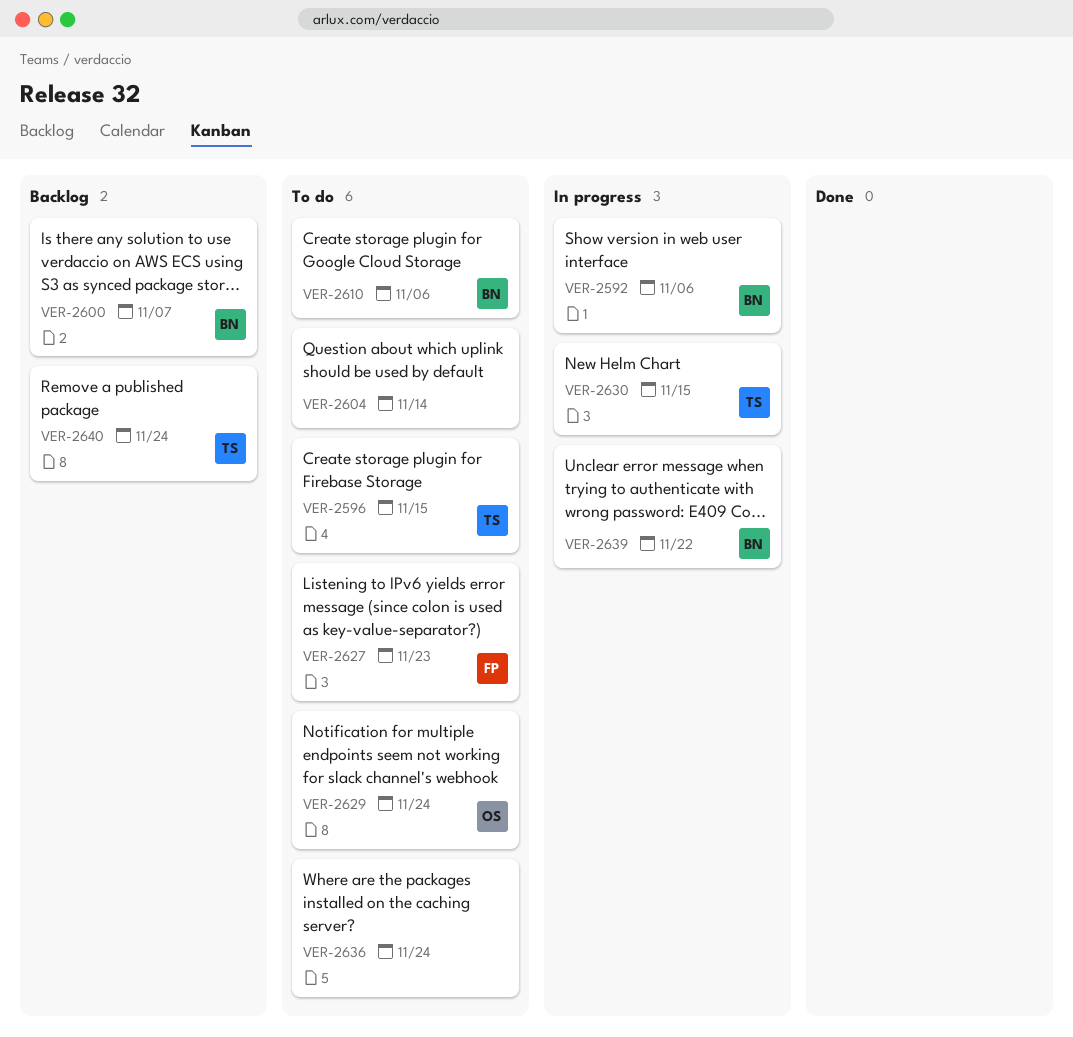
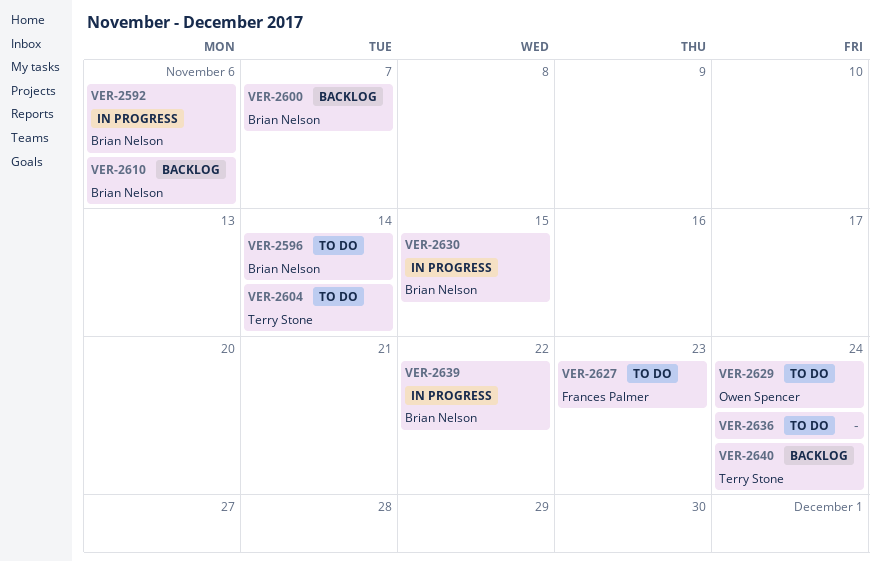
VER-2596, owner: Terry Stone -> Brian Nelson
VER-2596, due: Nov 15 -> Nov 14
VER-2604, owner: none -> Terry Stone
VER-2610, status: To do -> Backlog
VER-2630, owner: Terry Stone -> Brian Nelson

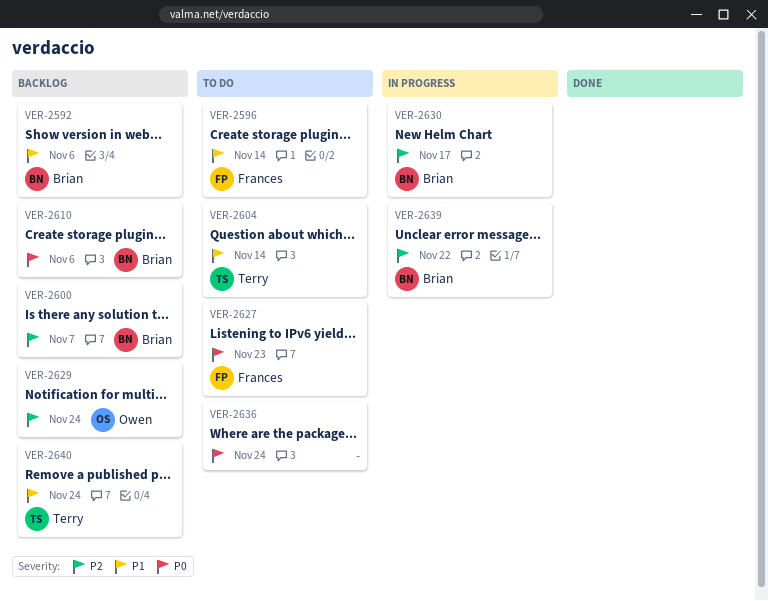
VER-2592, status: In progress -> Backlog
VER-2596, owner: Brian Nelson -> Frances Palmer
VER-2629, status: To do -> Backlog
VER-2630, due: Nov 15 -> Nov 17

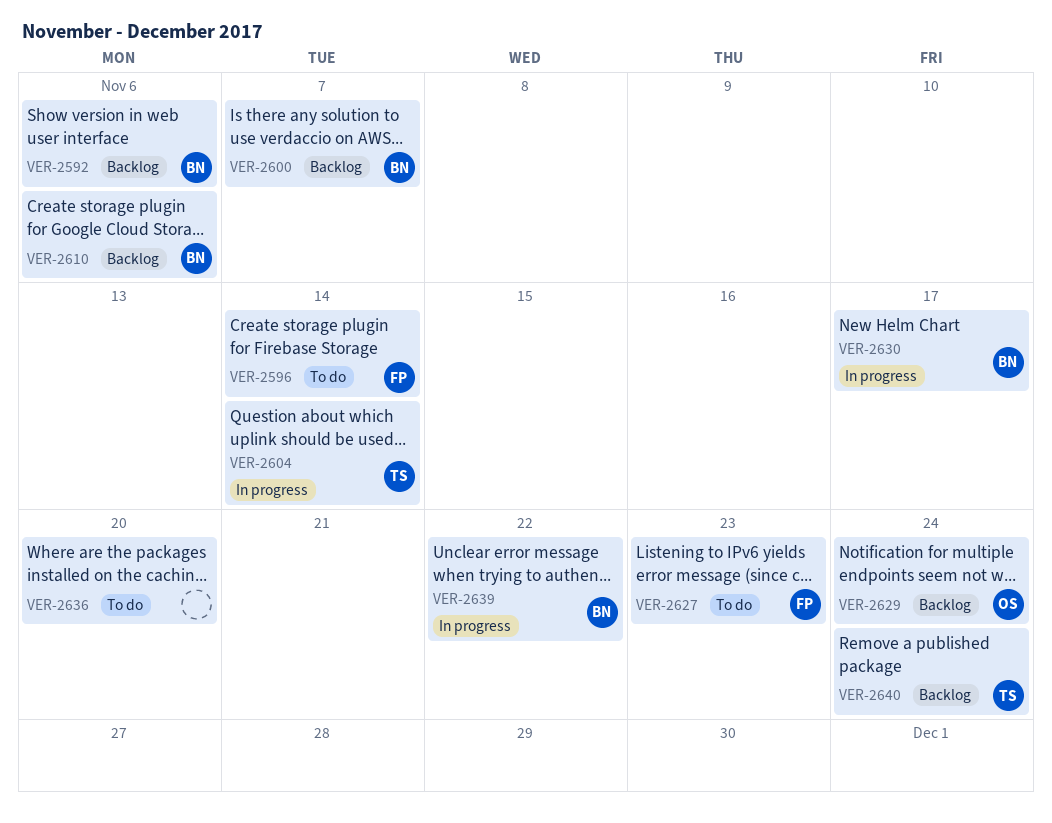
VER-2604, status: To do -> In progress
VER-2636, due: Nov 24 -> Nov 20

